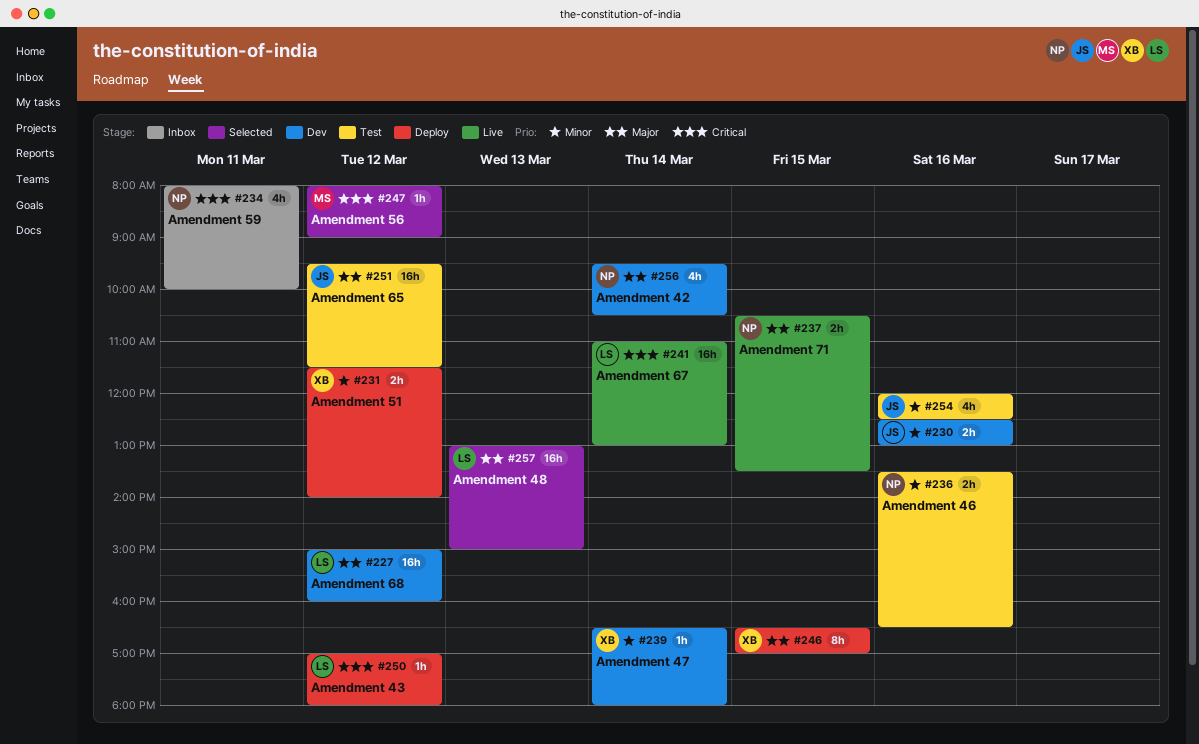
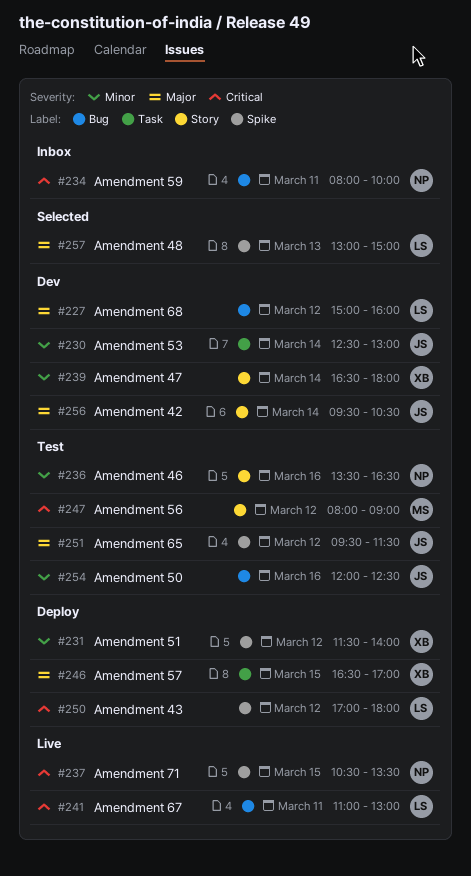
#230, day: Mar 16 -> Mar 14
#237, priority: Major -> Critical
#241, day: Mar 14 -> Mar 11
#247, status: Selected -> Test
#256, owner: NP -> JS

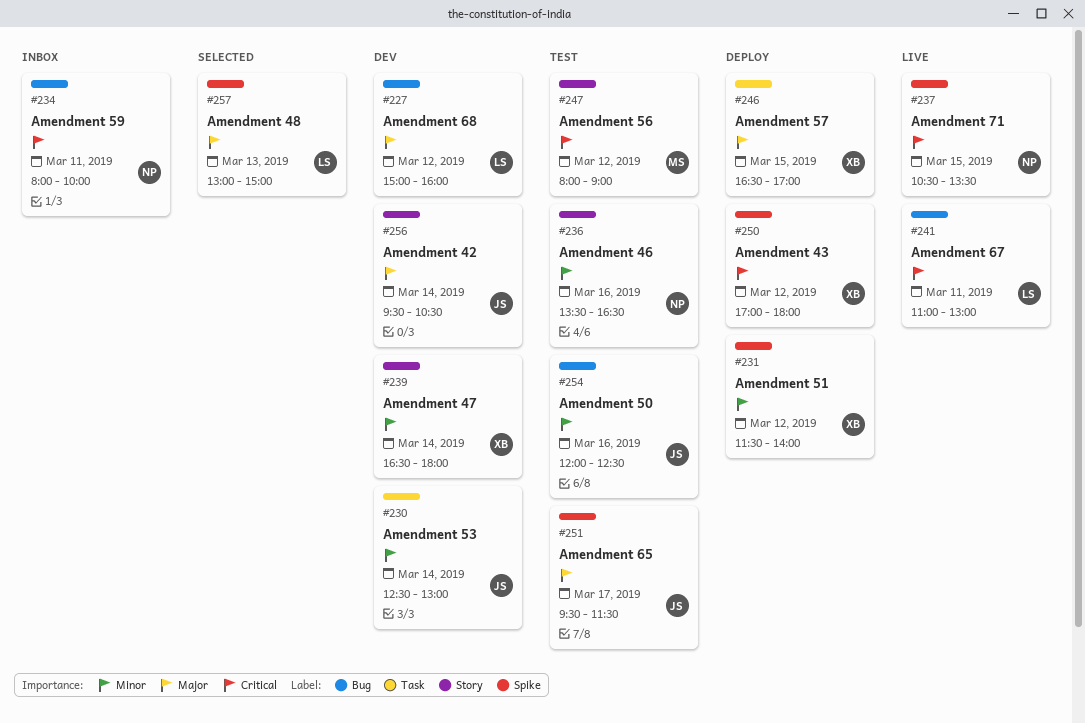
#250, owner: LS -> XB
#251, day: Mar 12 -> Mar 17

